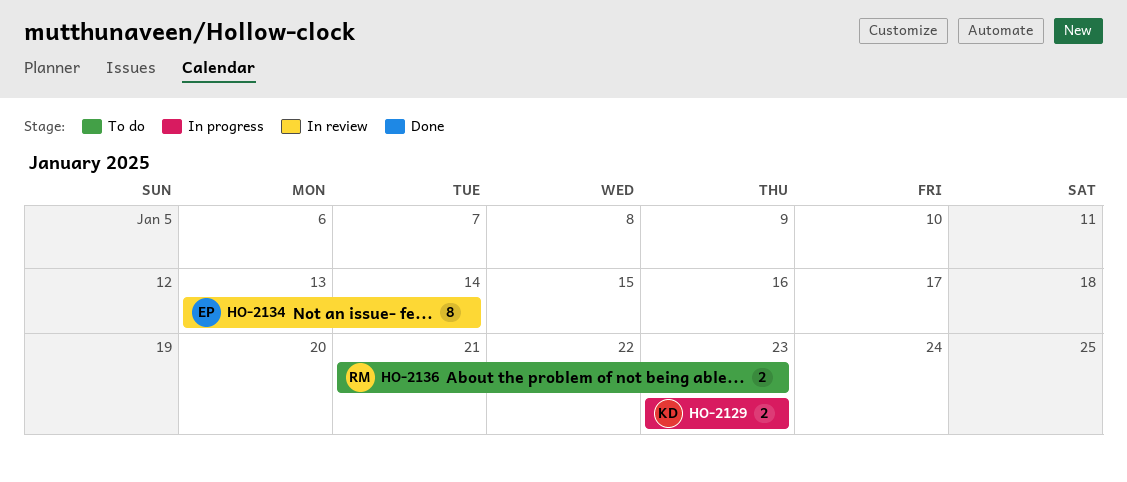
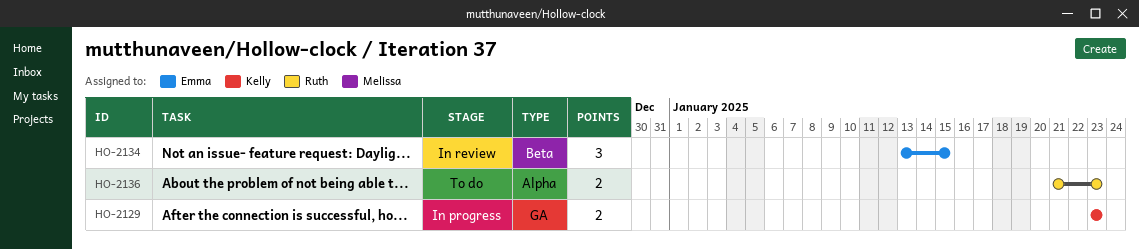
HO-2134, estimate: 8 -> 3
HO-2134, due: Jan 14 -> Jan 15

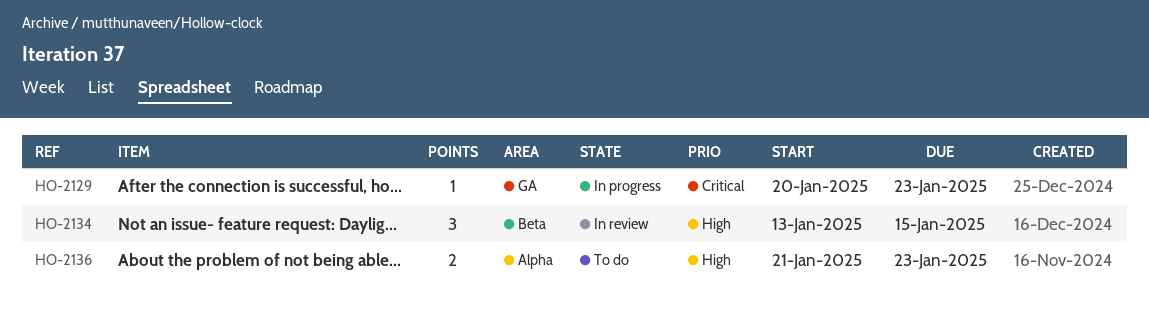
HO-2129, estimate: 2 -> 1
HO-2129, start: Jan 23 -> Jan 20

